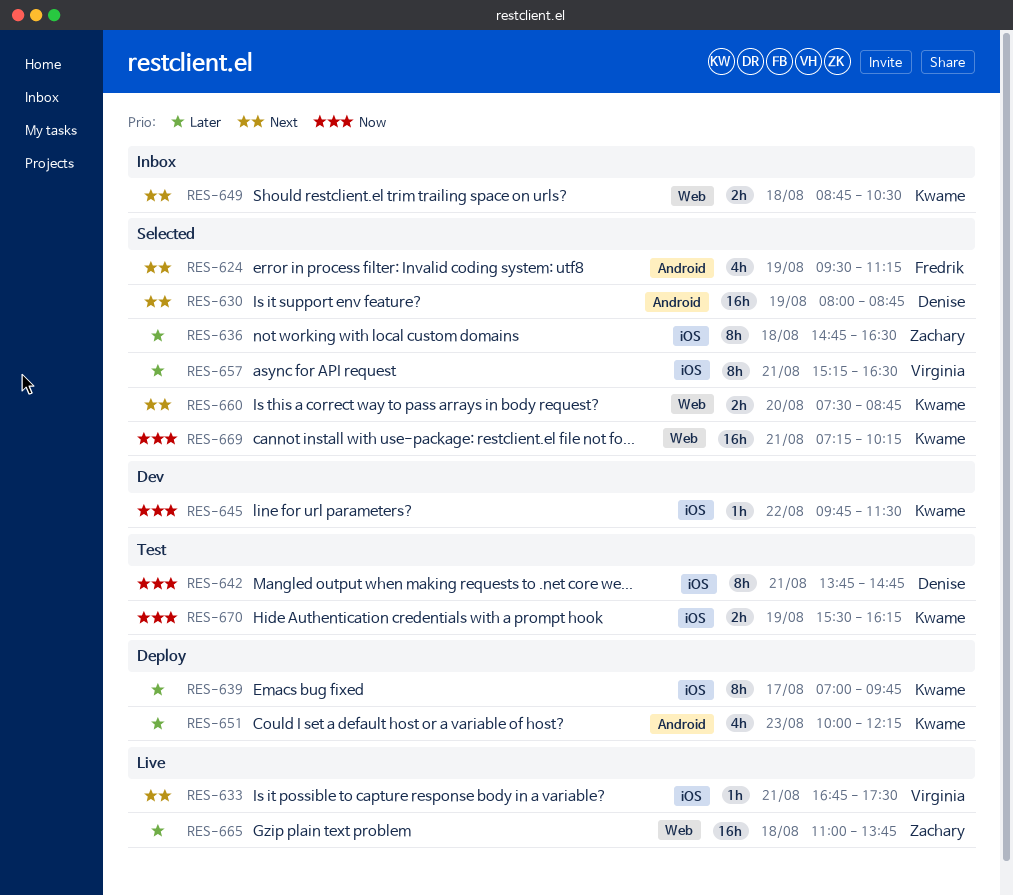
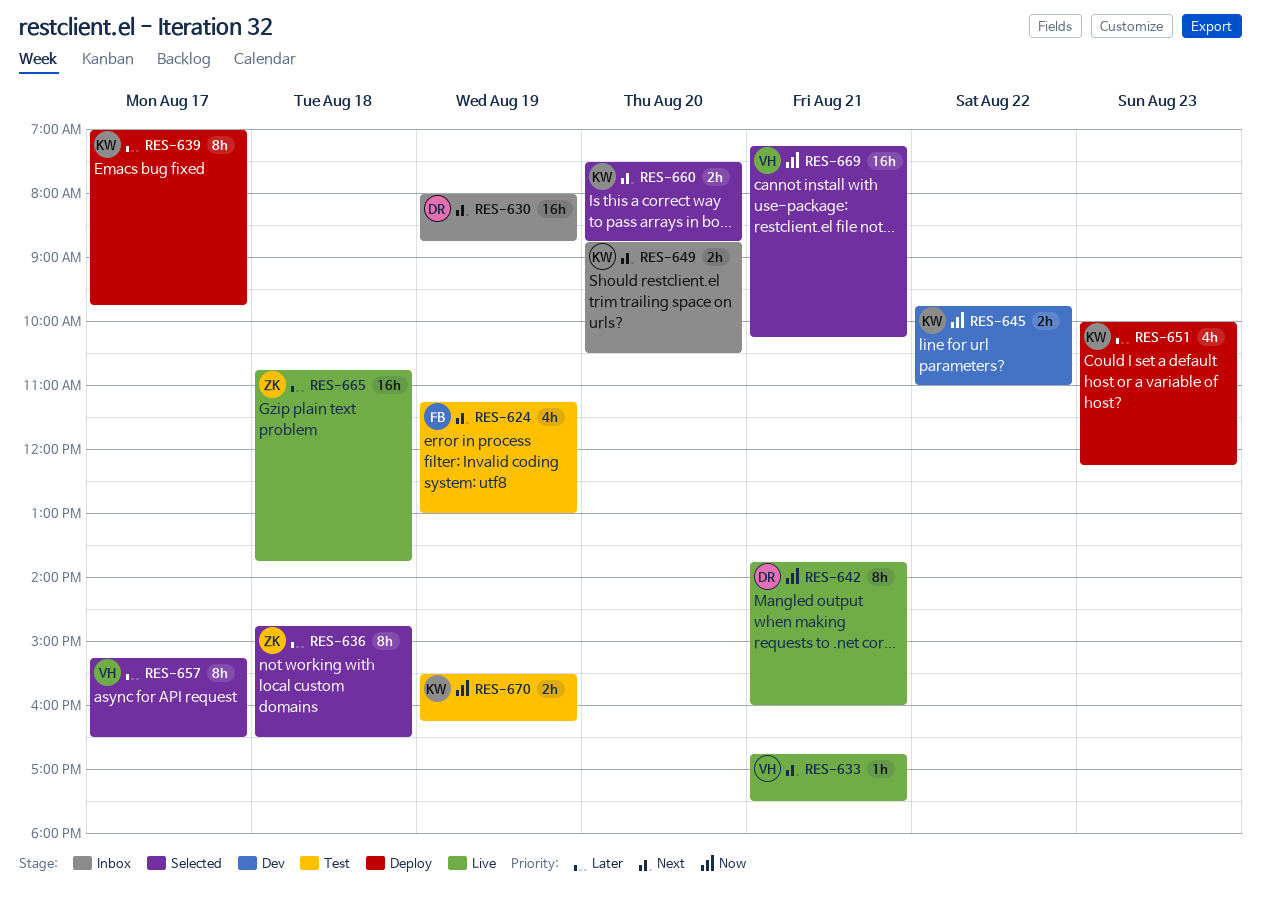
RES-624, status: Selected -> Test
RES-624, begins: 09:30 -> 11:15
RES-624, ends: 11:15 -> 13:00
RES-630, status: Selected -> Inbox
RES-642, status: Test -> Live
RES-642, ends: 14:45 -> 16:00
RES-645, estimate: 1h -> 2h
RES-645, ends: 11:30 -> 11:00
RES-649, day: Aug 18 -> Aug 20
RES-657, day: Aug 21 -> Aug 17
RES-665, begins: 11:00 -> 10:45
RES-669, owner: Kwame -> Virginia

